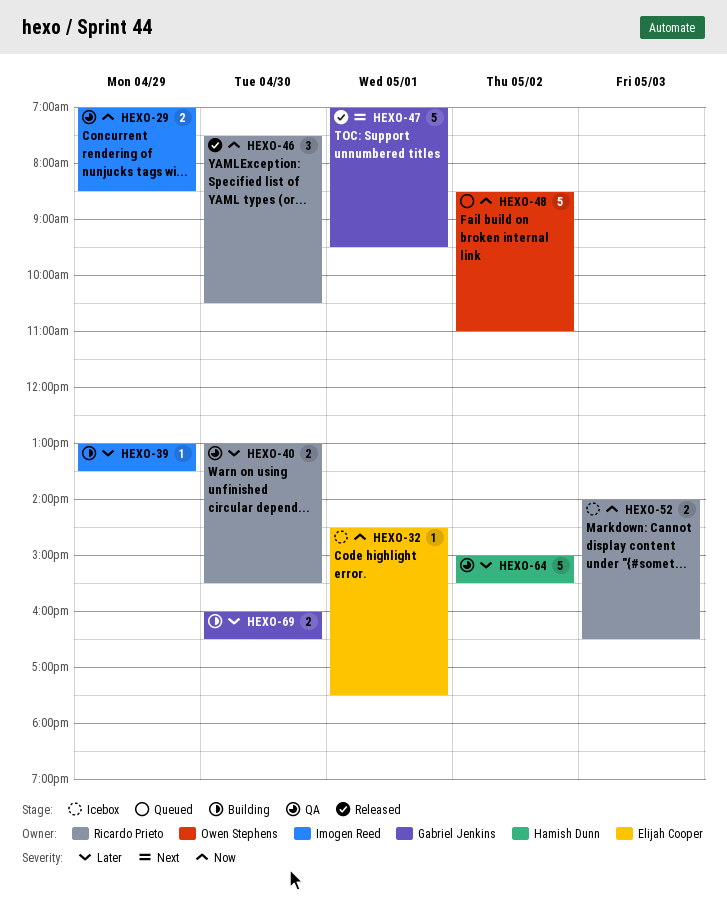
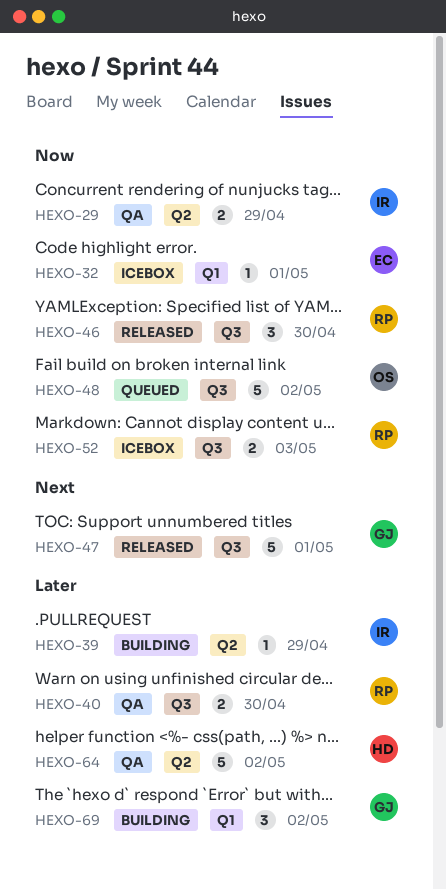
HEXO-69, estimate: 2 -> 3
HEXO-69, day: Apr 30 -> May 2

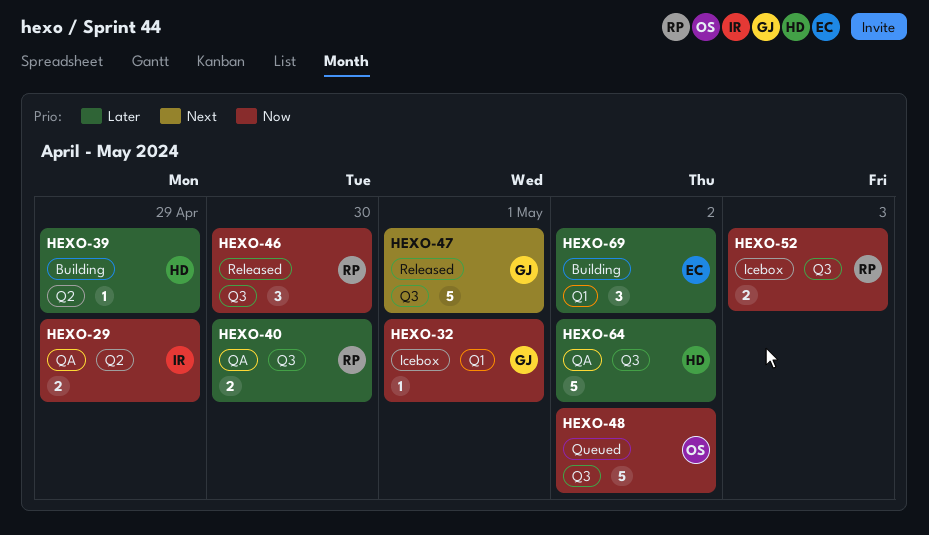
HEXO-32, owner: EC -> GJ
HEXO-39, owner: IR -> HD
HEXO-64, label: Q2 -> Q3
HEXO-69, owner: GJ -> EC

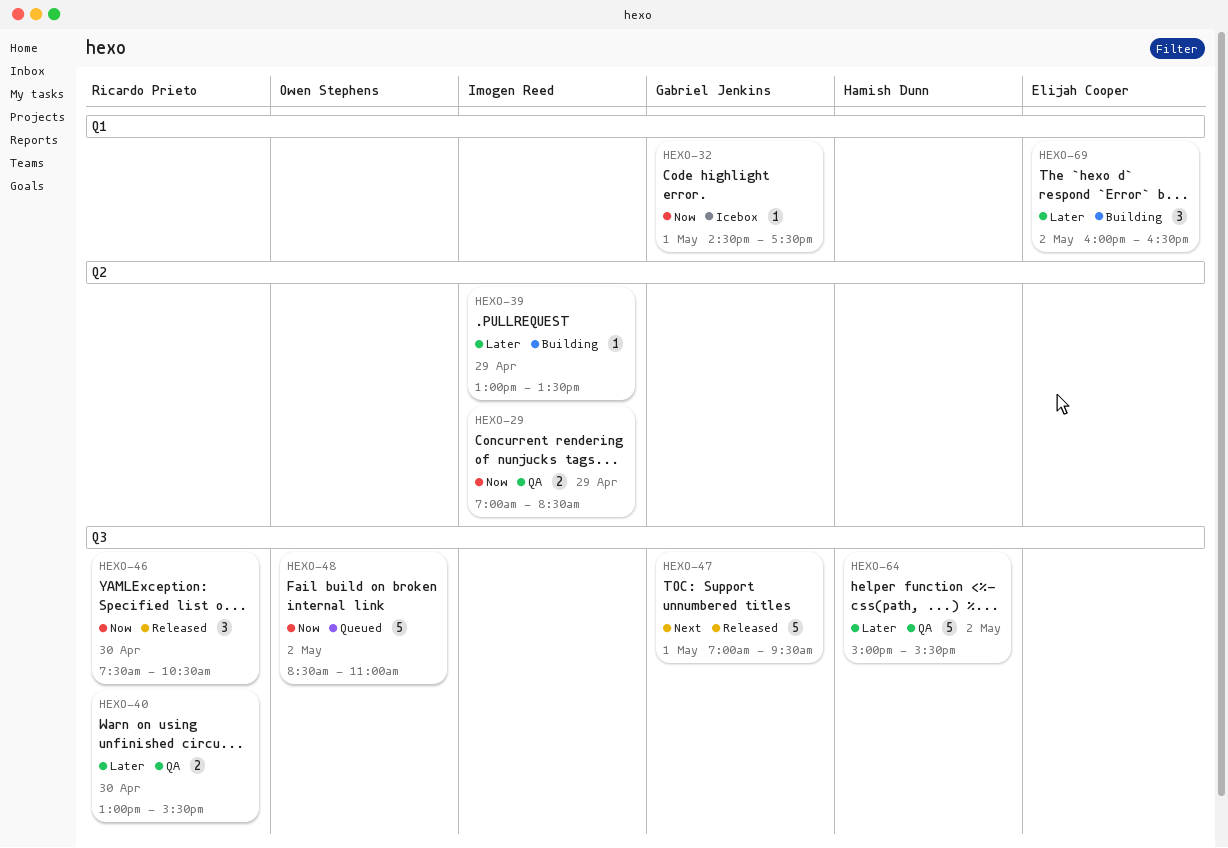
HEXO-39, owner: Hamish Dunn -> Imogen Reed
HEXO-52: present -> none

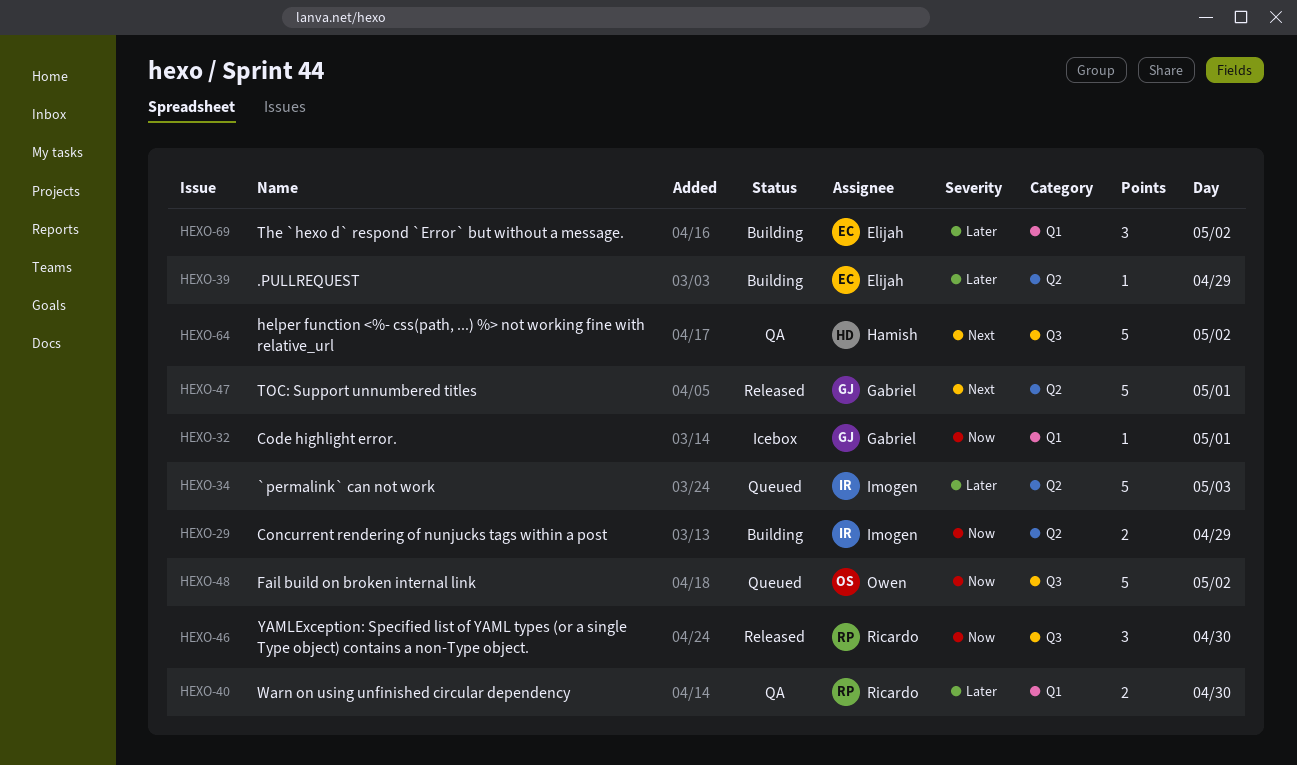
HEXO-29, status: QA -> Building
HEXO-34: none -> present
HEXO-39, owner: Imogen Reed -> Elijah Cooper
HEXO-40, label: Q3 -> Q1
HEXO-47, label: Q3 -> Q2
HEXO-64, priority: Later -> Next

